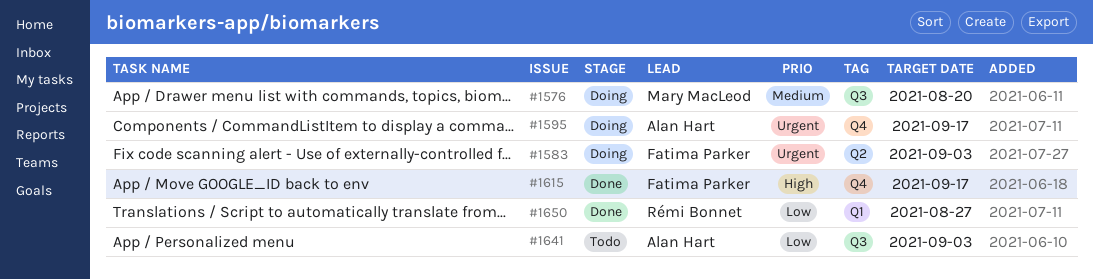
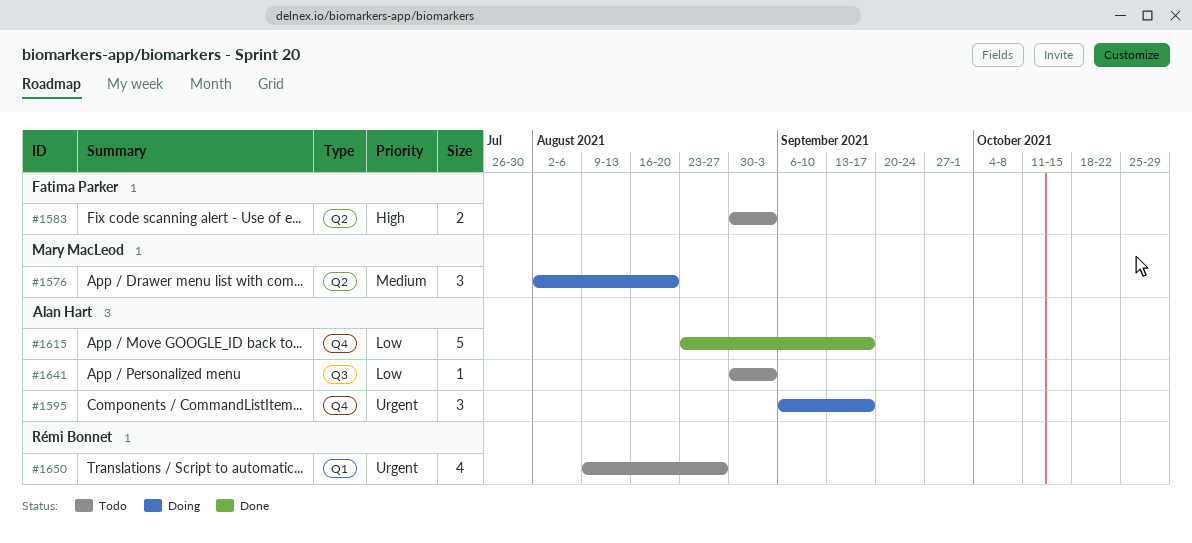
#1576, label: Q3 -> Q2
#1583, status: Doing -> Todo
#1583, priority: Urgent -> High
#1615, owner: Fatima Parker -> Alan Hart
#1615, priority: High -> Low
#1650, status: Done -> Todo
#1650, priority: Low -> Urgent

